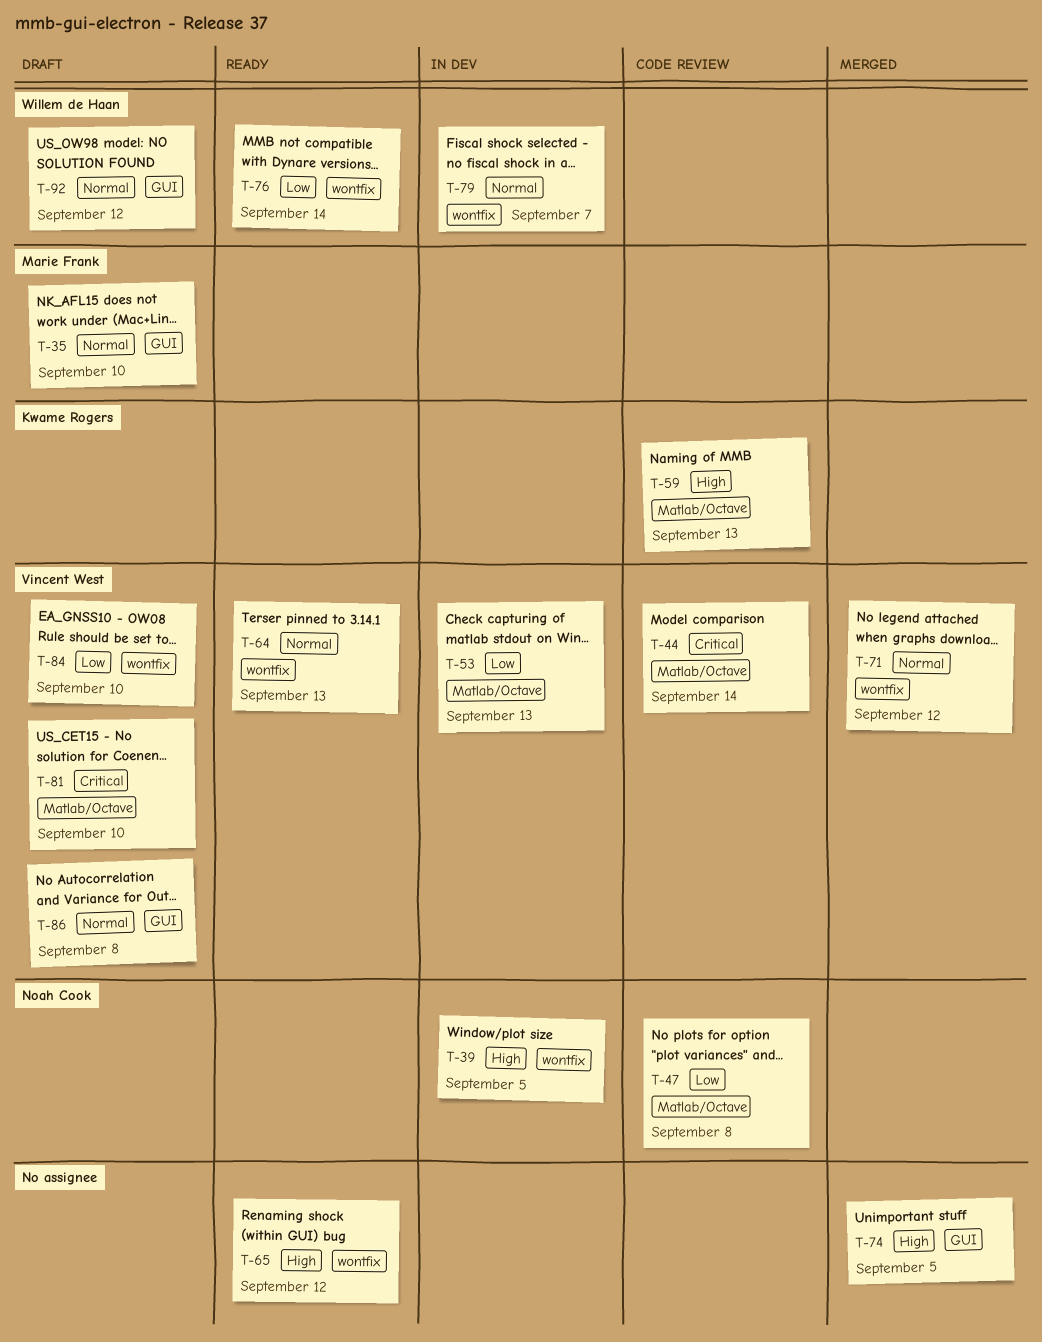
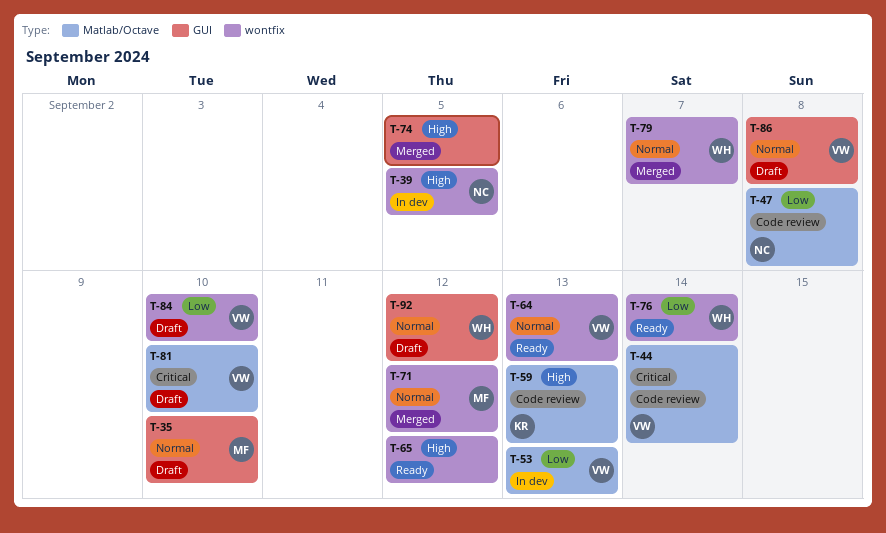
T-71, owner: Vincent West -> Marie Frank
T-79, status: In dev -> Merged

